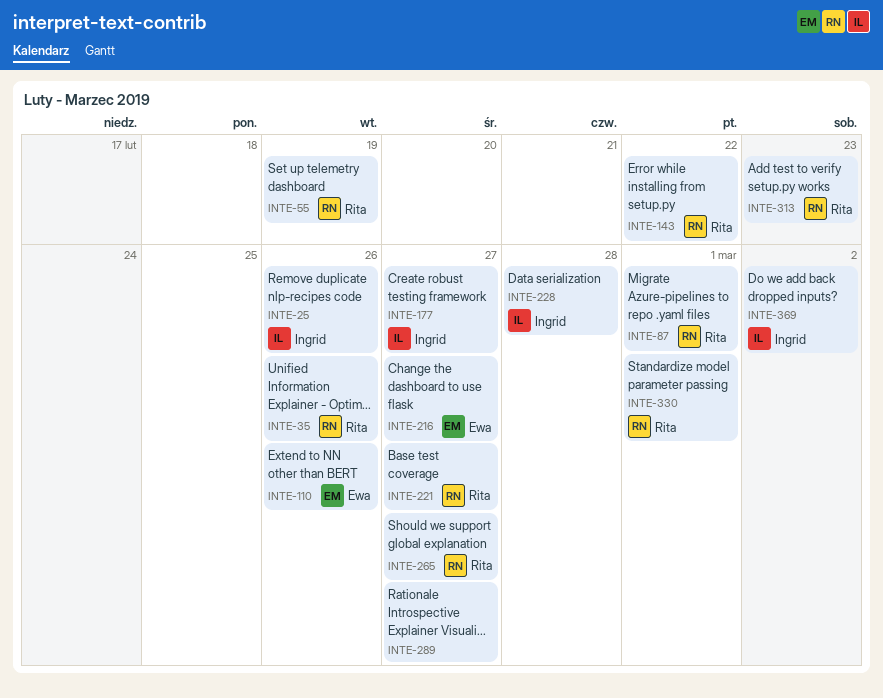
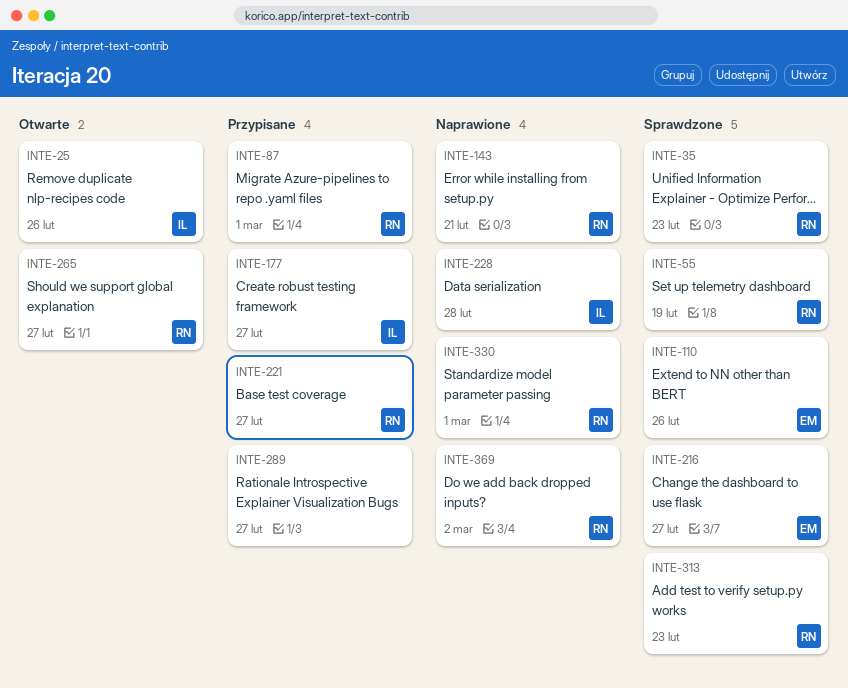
INTE-35, due: Feb 26 -> Feb 23
INTE-143, due: Feb 22 -> Feb 21
INTE-369, owner: Ingrid -> Rita

